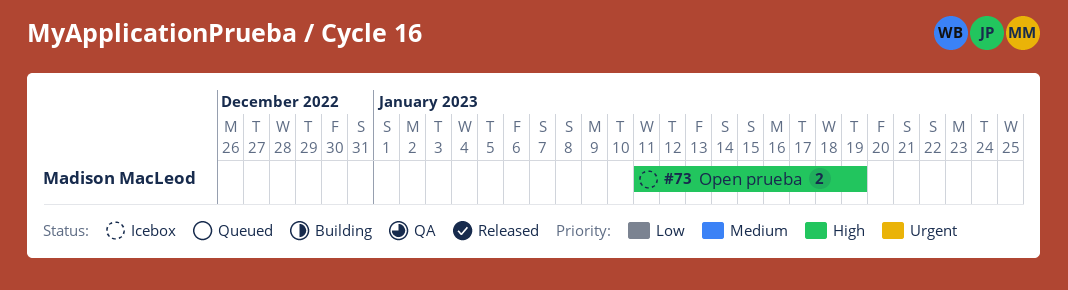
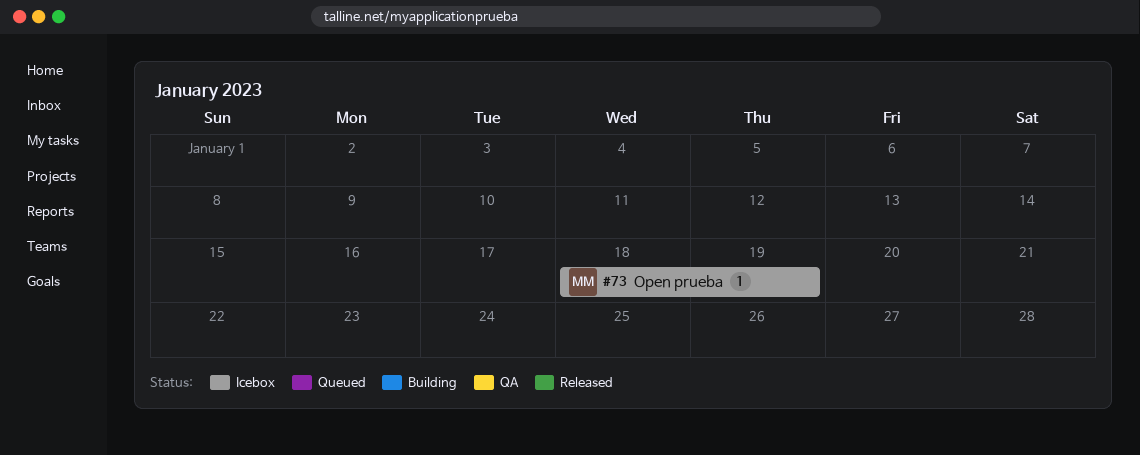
#73, estimate: 2 -> 1
#73, start: Jan 11 -> Jan 18

